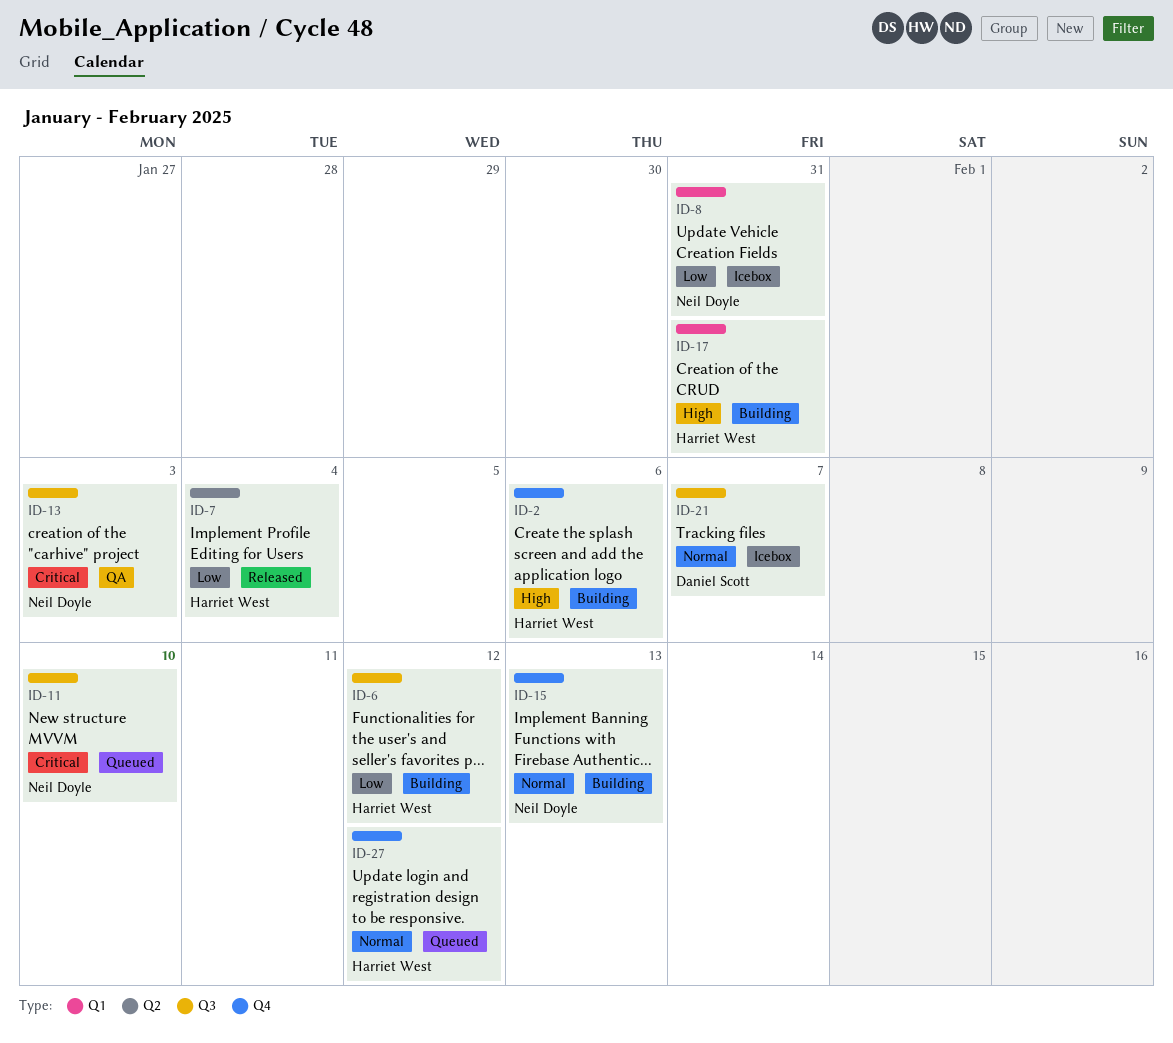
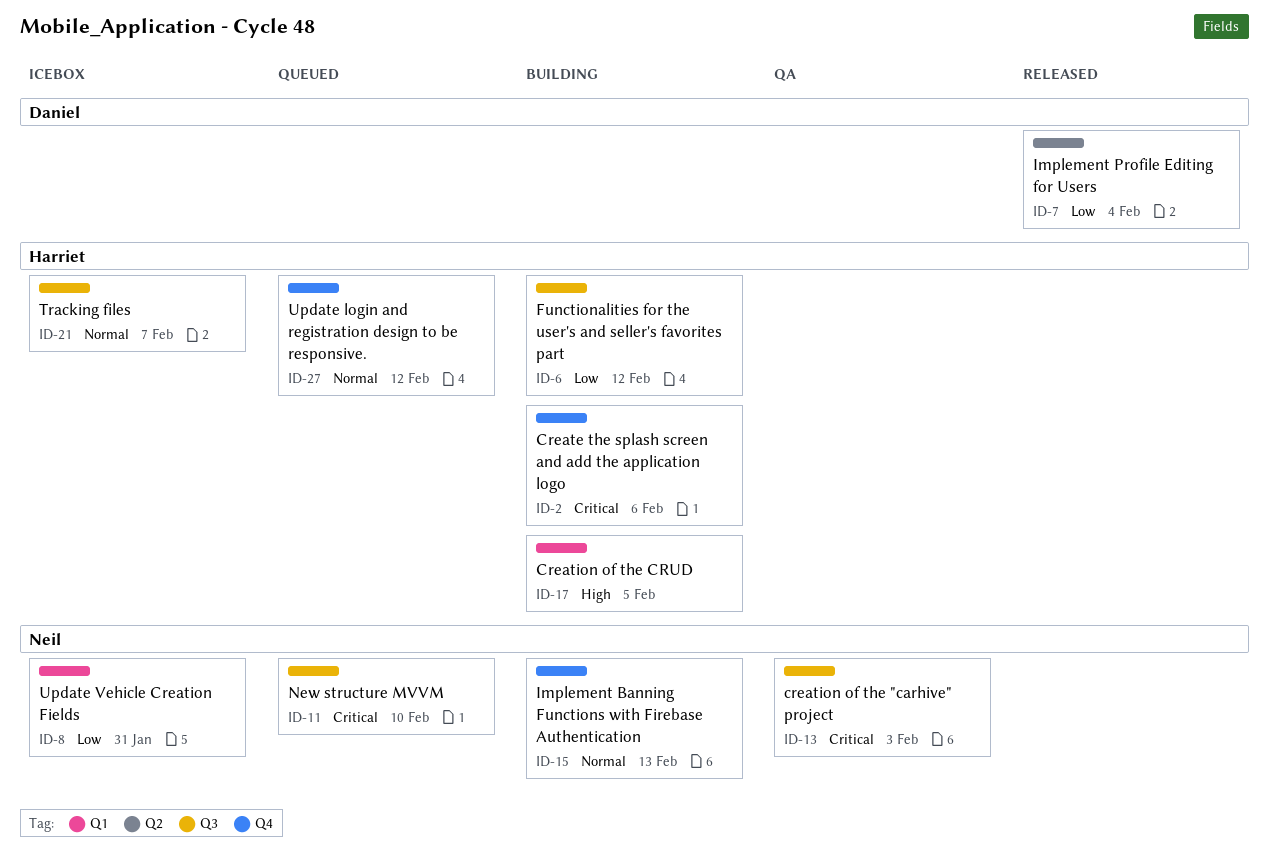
ID-2, priority: High -> Critical
ID-7, owner: Harriet West -> Daniel Scott
ID-17, due: Jan 31 -> Feb 5
ID-21, owner: Daniel Scott -> Harriet West

